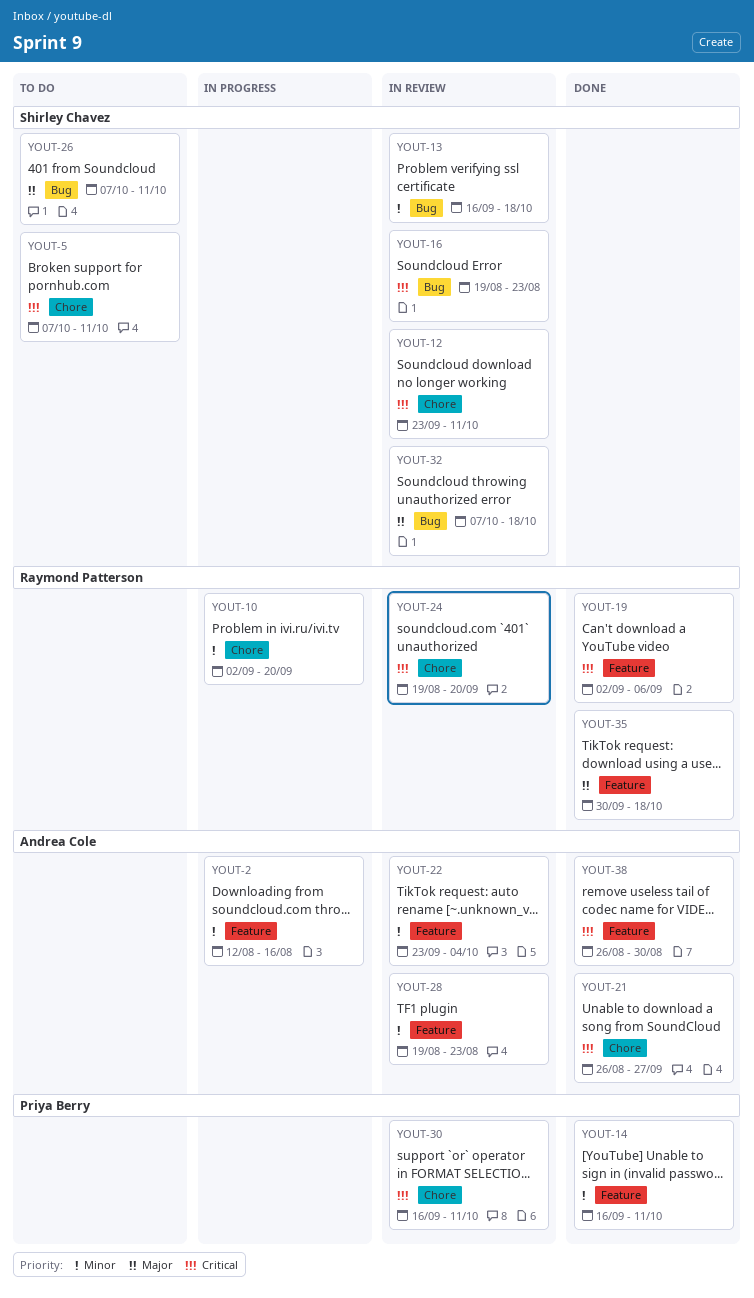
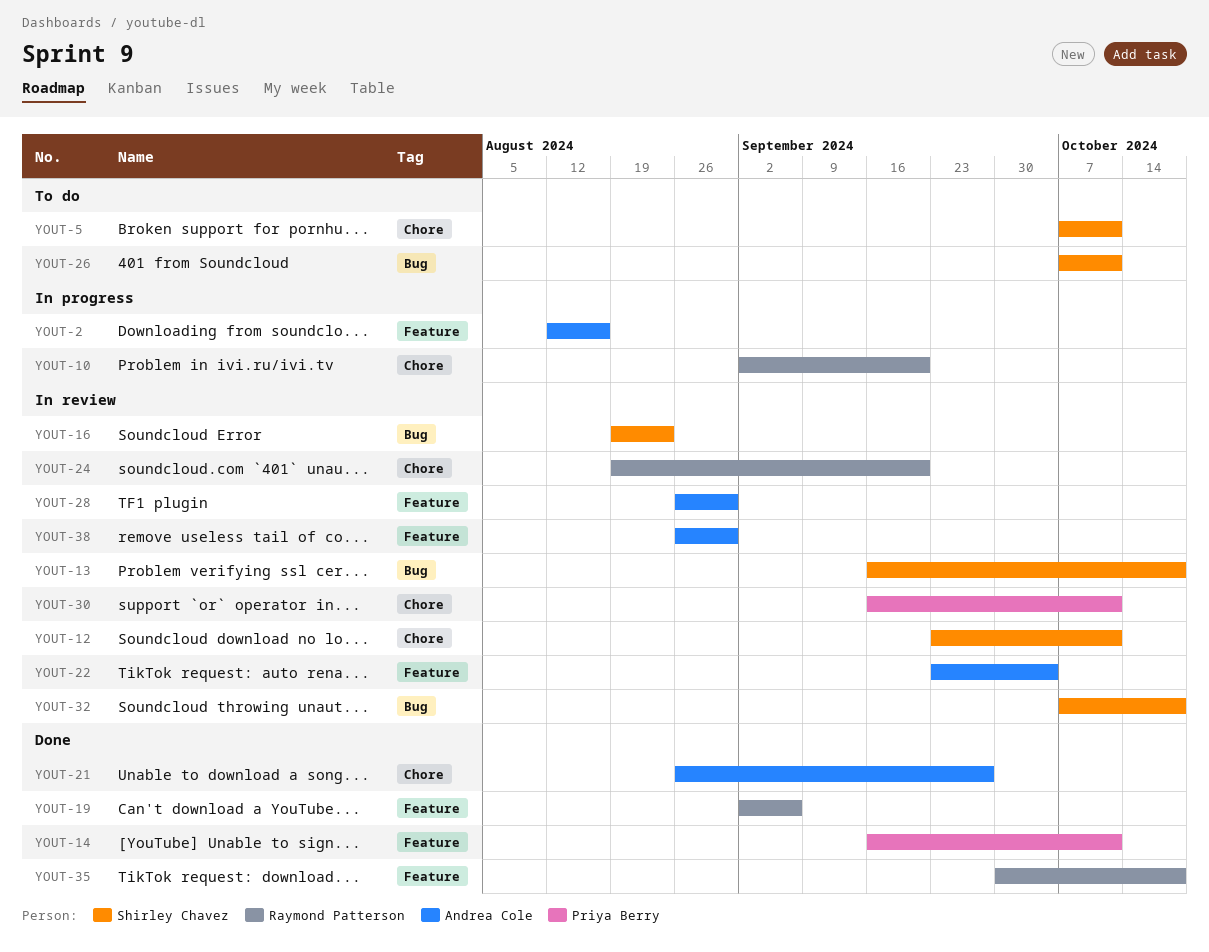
YOUT-28, start: Aug 19 -> Aug 26
YOUT-28, due: Aug 23 -> Aug 30
YOUT-38, status: Done -> In review

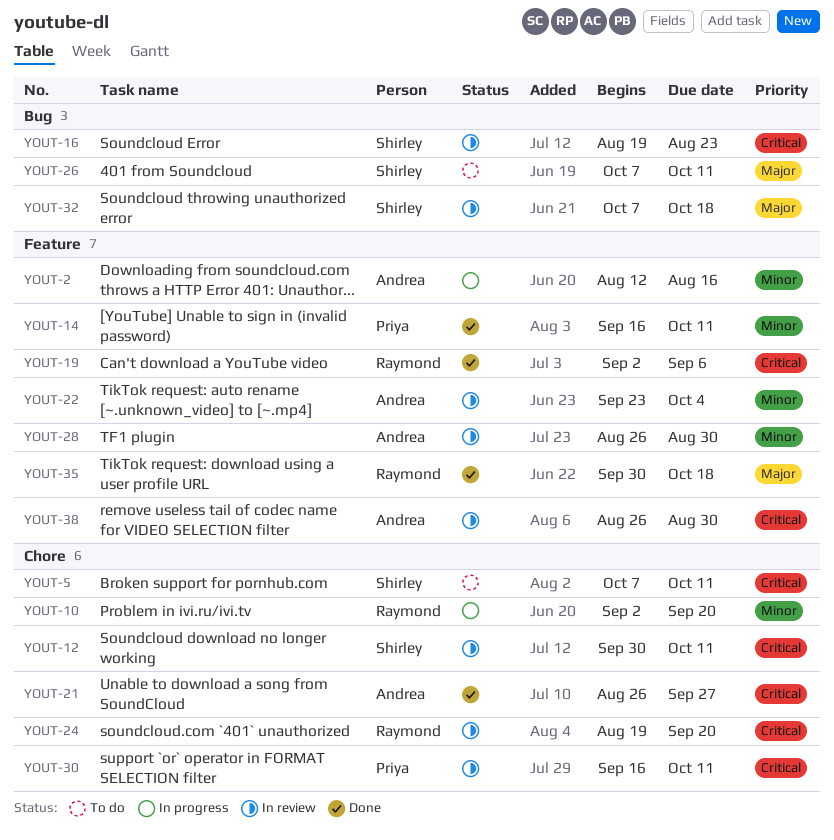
YOUT-12, start: Sep 23 -> Sep 30
YOUT-13: present -> none

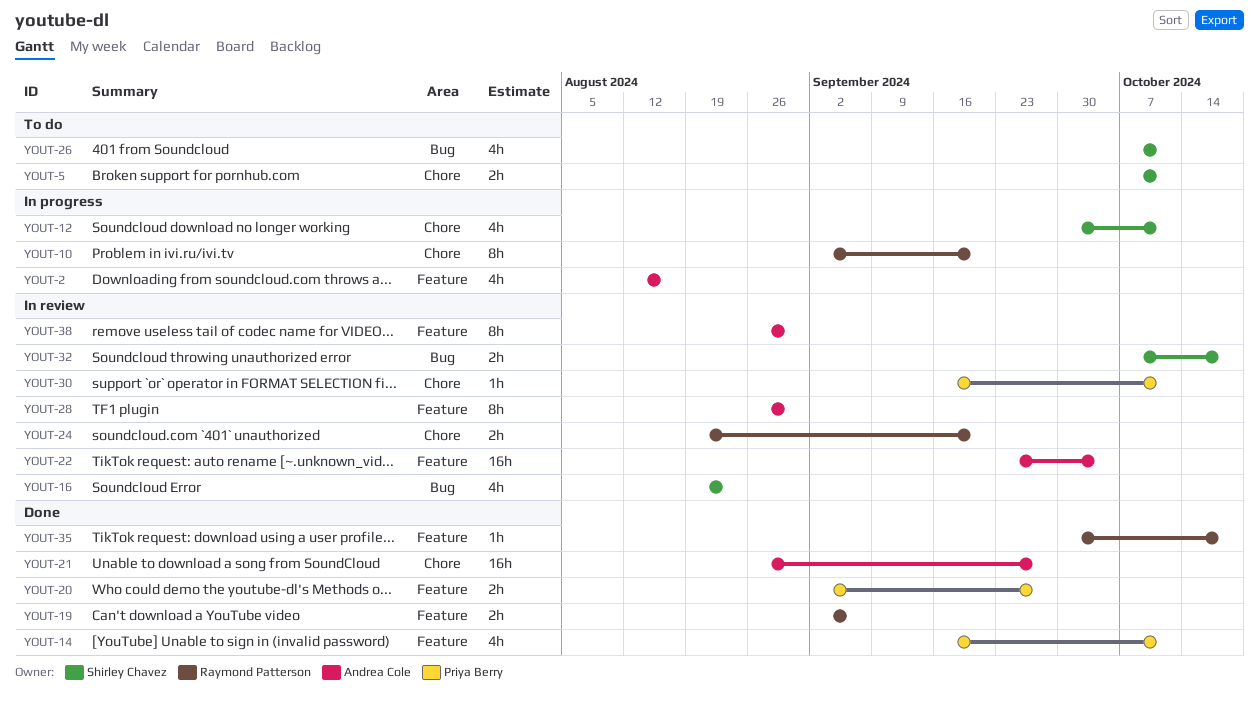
YOUT-12, status: In review -> In progress
YOUT-20: none -> present

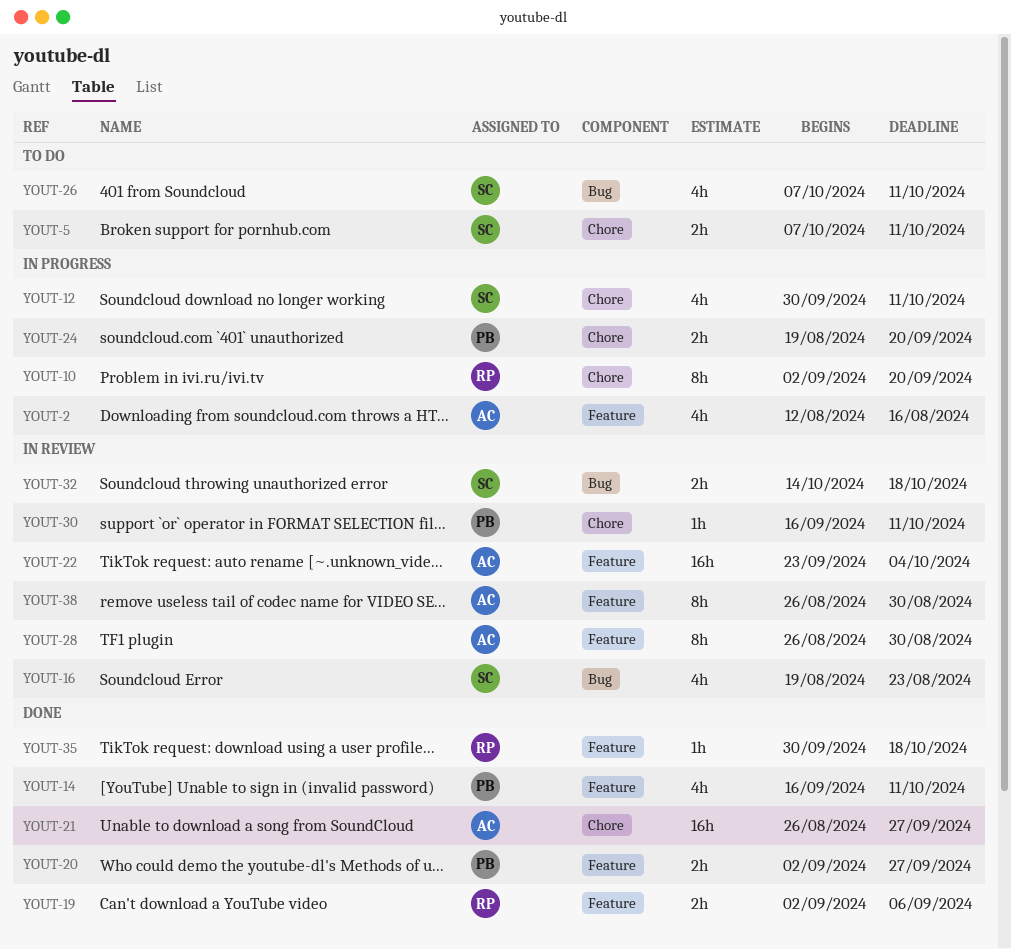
YOUT-24, status: In review -> In progress
YOUT-24, owner: Raymond Patterson -> Priya Berry
YOUT-32, start: Oct 7 -> Oct 14

